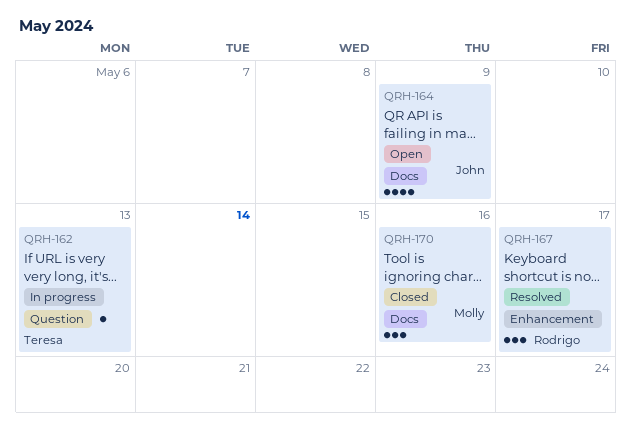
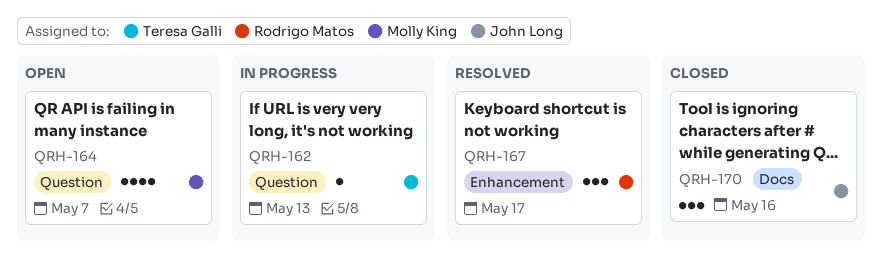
QRH-164, owner: John Long -> Molly King
QRH-164, label: Docs -> Question
QRH-164, due: May 9 -> May 7
QRH-170, owner: Molly King -> John Long

